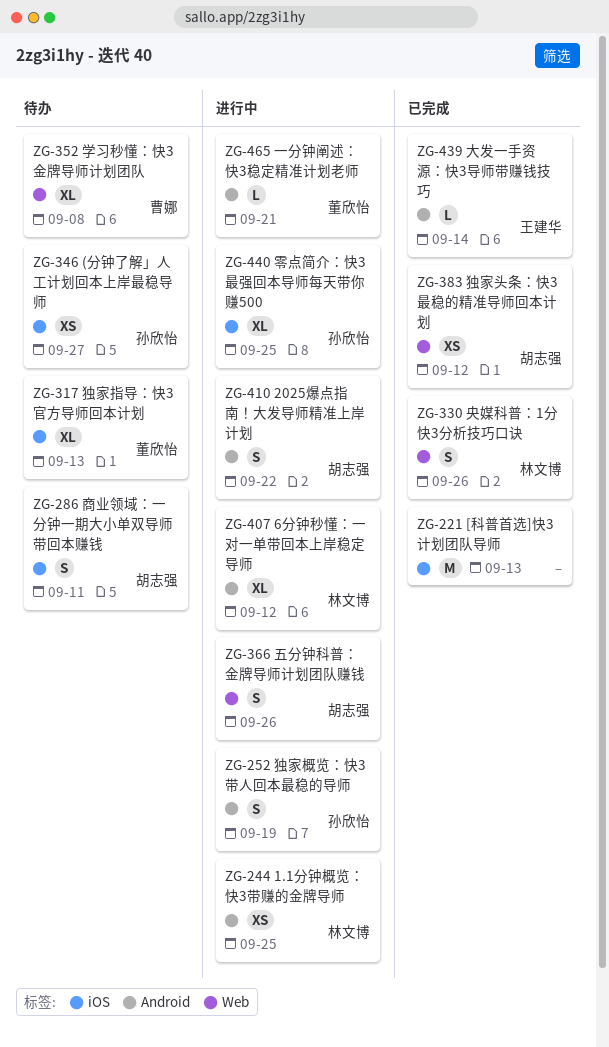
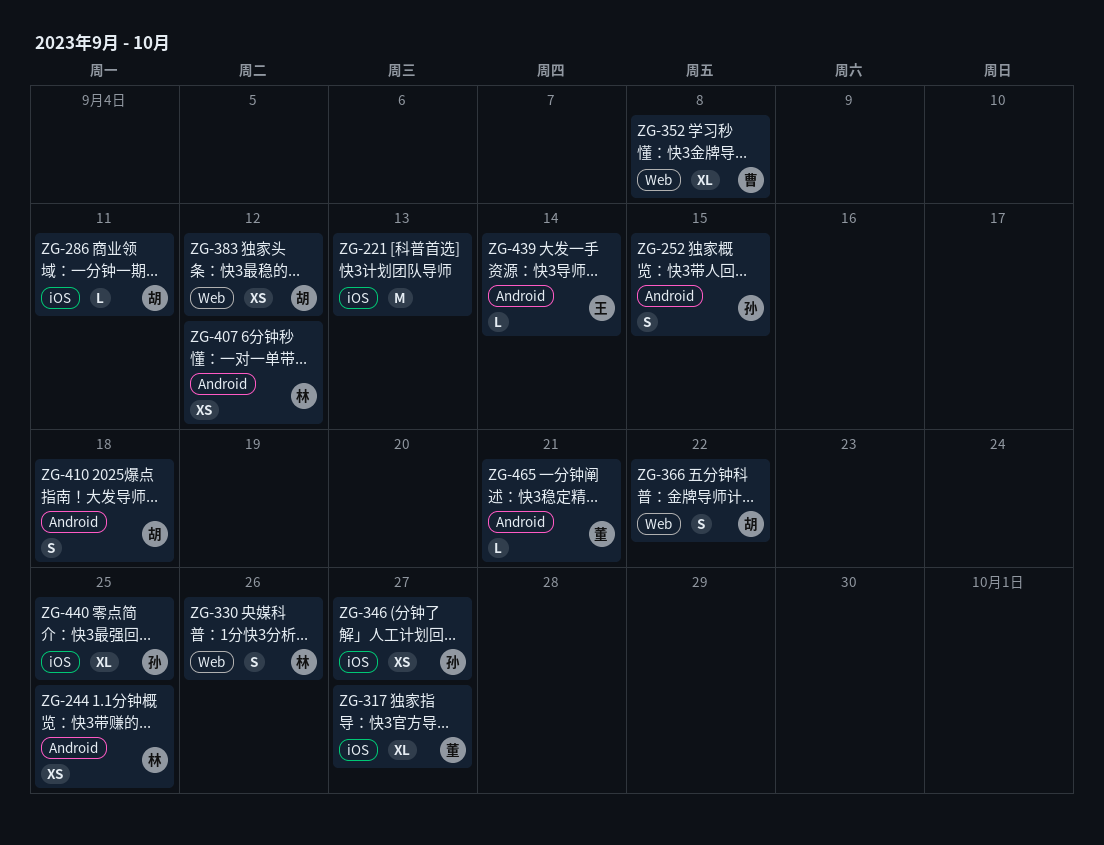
ZG-252, due: Sep 19 -> Sep 15
ZG-286, estimate: S -> L
ZG-317, due: Sep 13 -> Sep 27
ZG-366, due: Sep 26 -> Sep 22
ZG-407, estimate: XL -> XS
ZG-410, due: Sep 22 -> Sep 18

